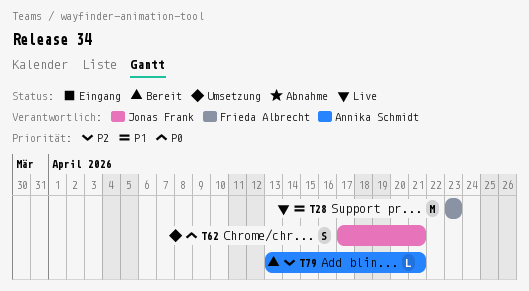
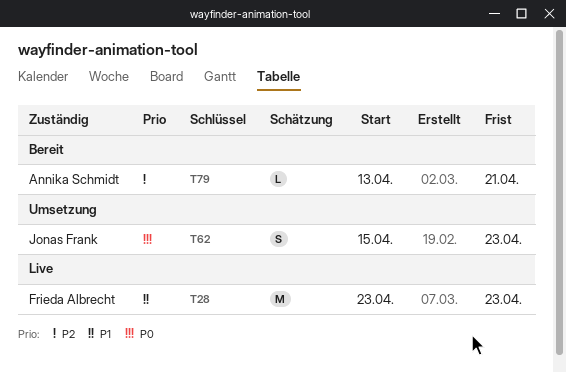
T62, start: Apr 17 -> Apr 15
T62, due: Apr 21 -> Apr 23

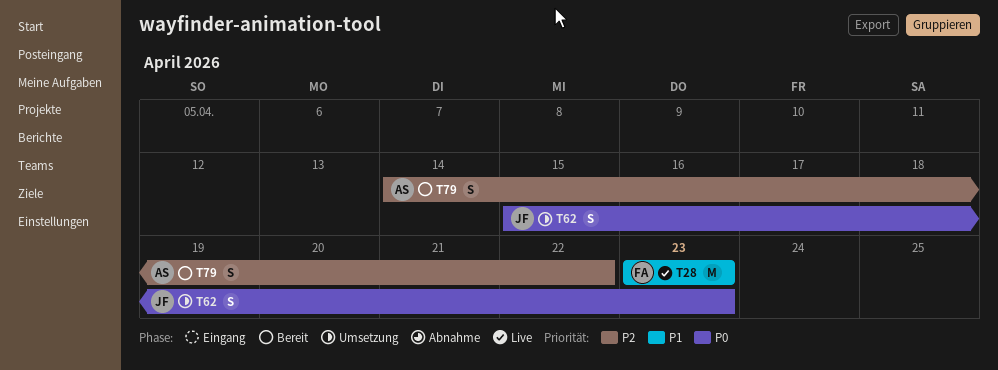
T79, estimate: L -> S
T79, start: Apr 13 -> Apr 14
T79, due: Apr 21 -> Apr 22

